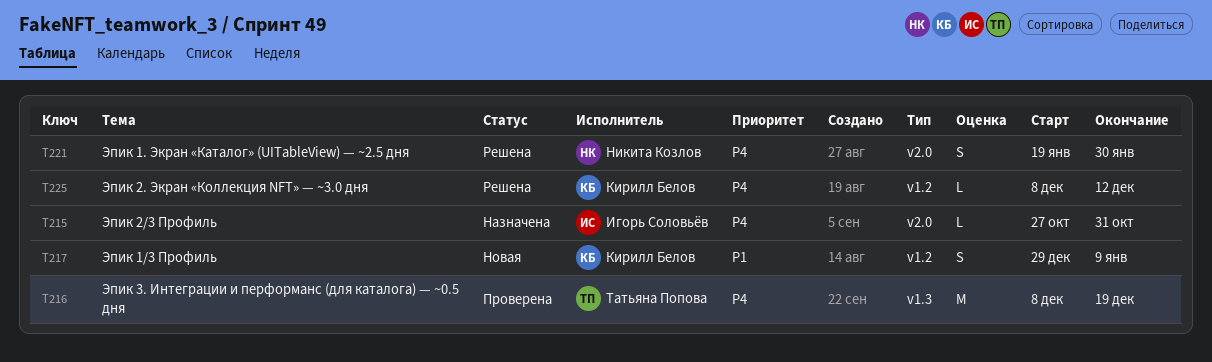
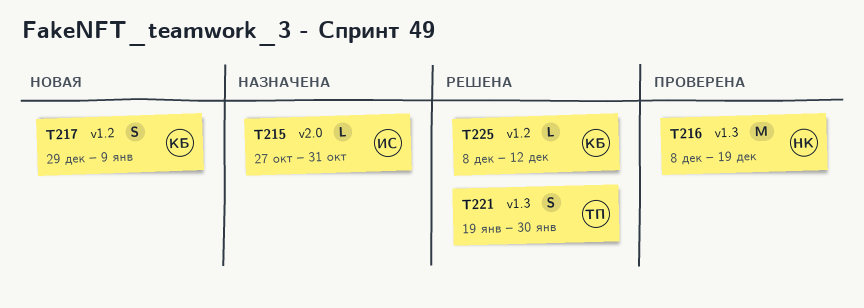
T216, owner: Татьяна Попова -> Никита Козлов
T221, owner: Никита Козлов -> Татьяна Попова
T221, label: v2.0 -> v1.3

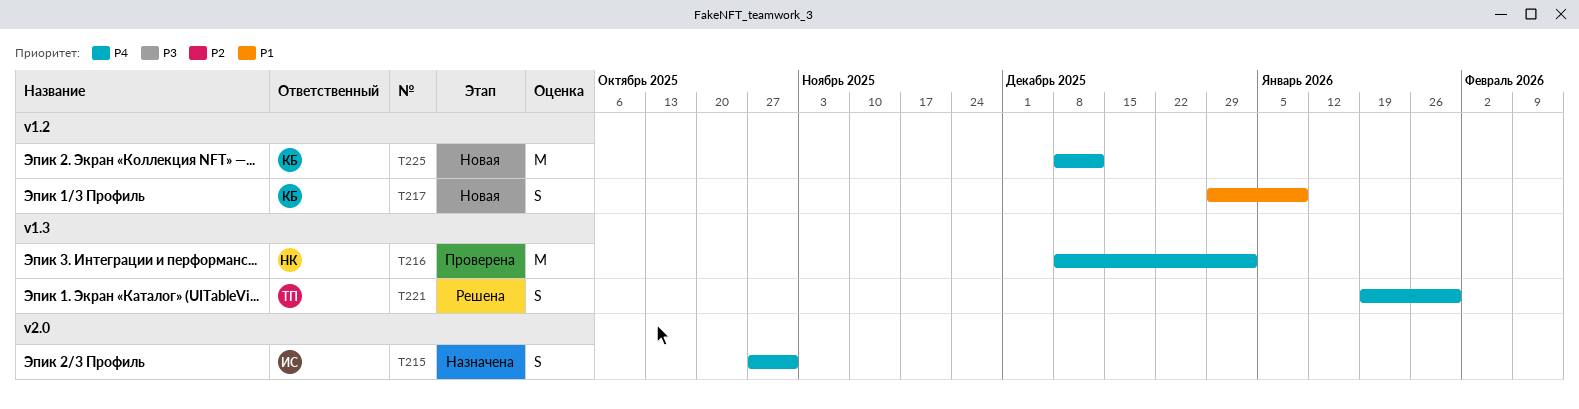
T215, estimate: L -> S
T216, due: Dec 19 -> Jan 2
T225, status: Решена -> Новая
T225, estimate: L -> M

